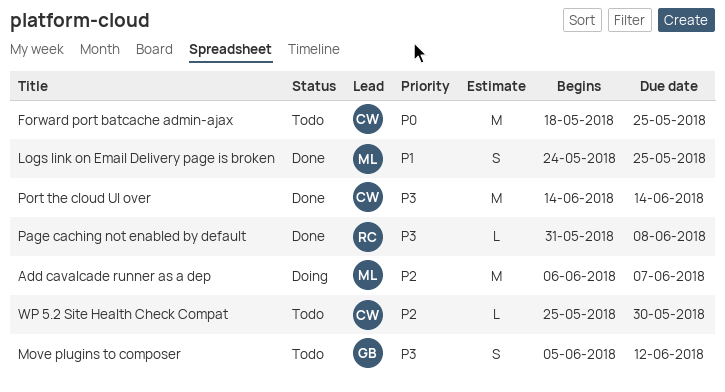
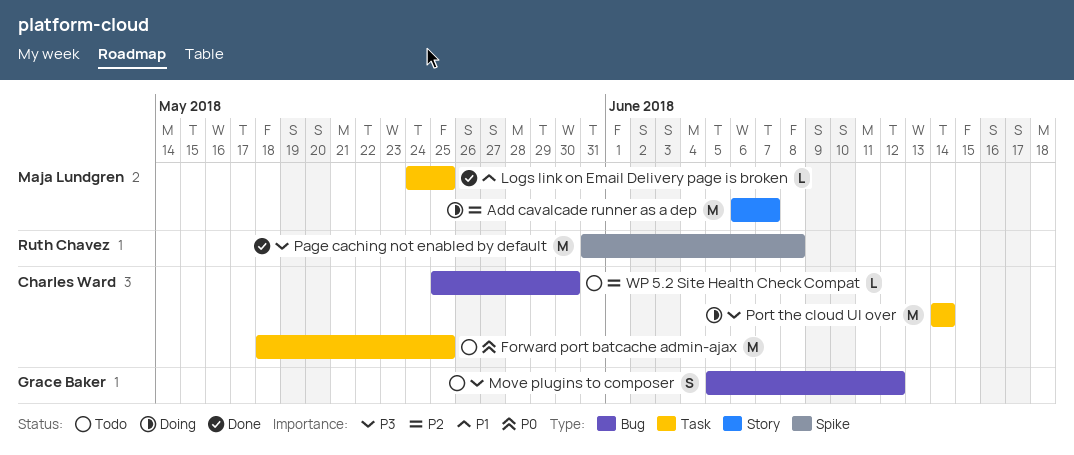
Logs link on Email Delivery page is broken, estimate: S -> L
Page caching not enabled by default, estimate: L -> M
Port the cloud UI over, status: Done -> Doing

